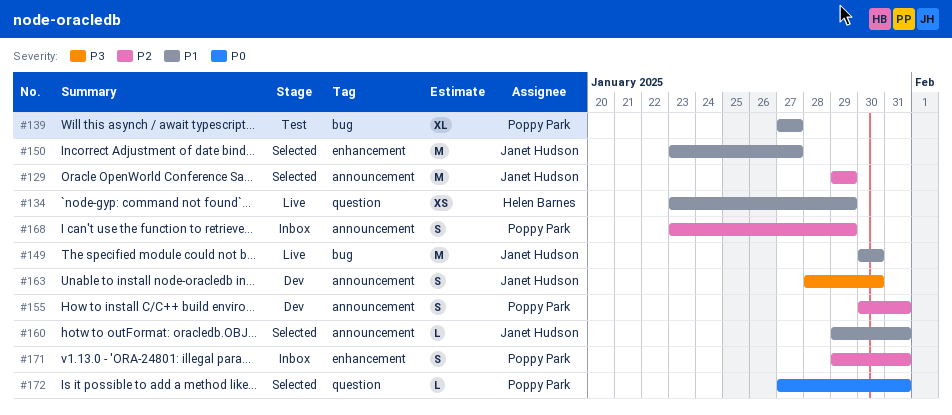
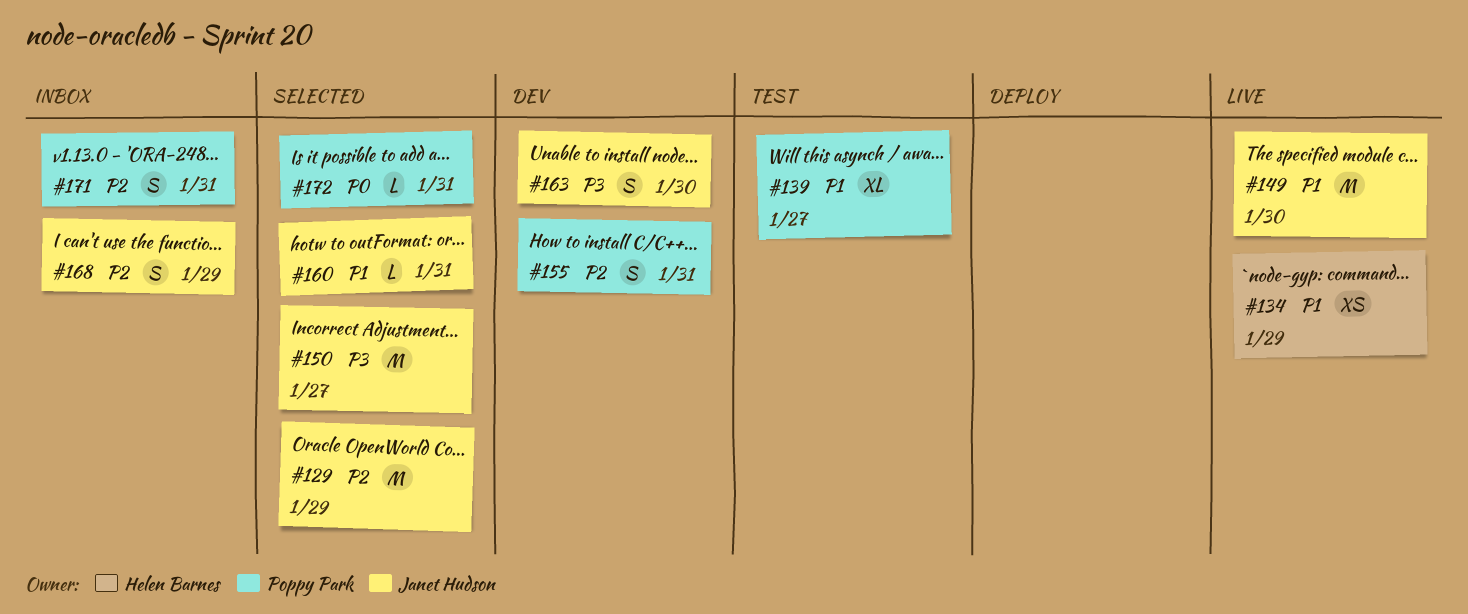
#150, priority: P1 -> P3
#168, owner: Poppy Park -> Janet Hudson

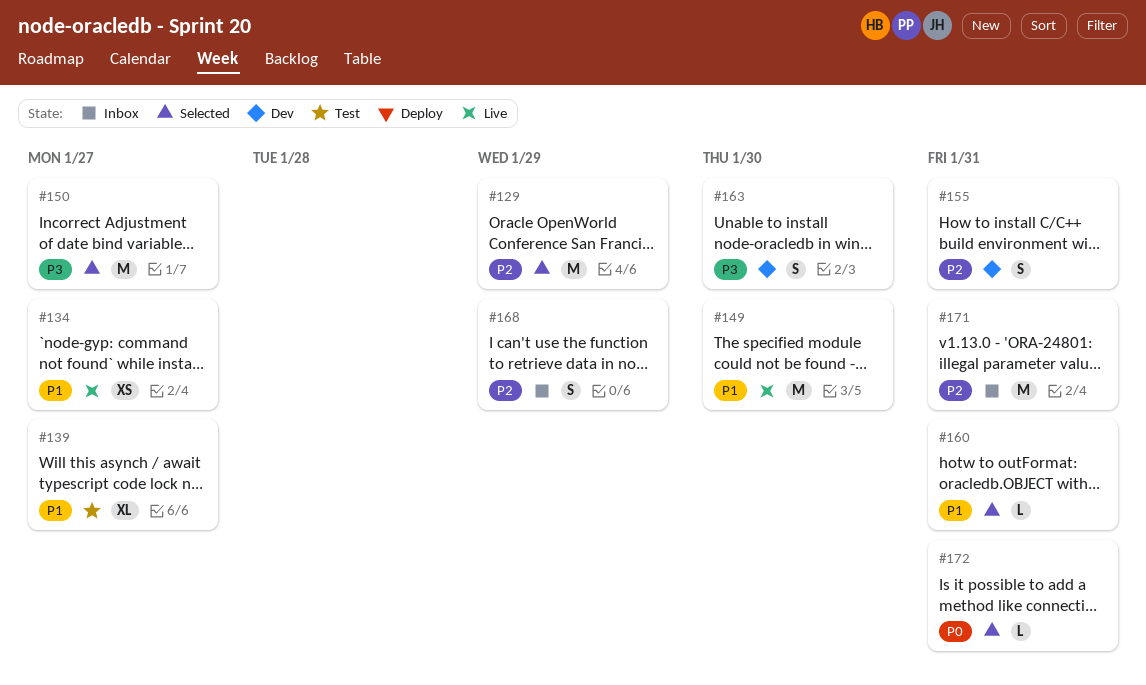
#134, due: Jan 29 -> Jan 27
#171, estimate: S -> M

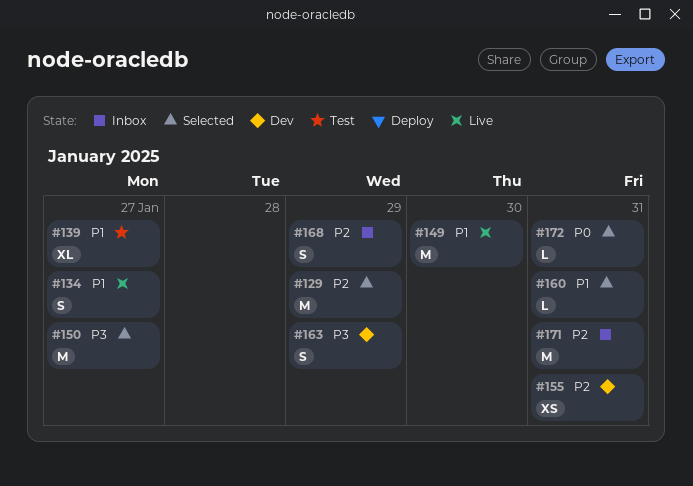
#134, estimate: XS -> S
#155, estimate: S -> XS
#163, due: Jan 30 -> Jan 29

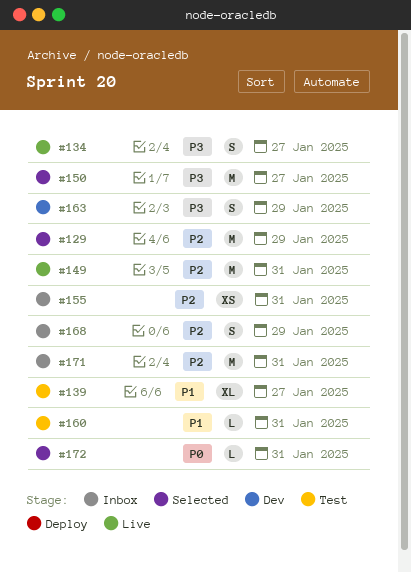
#134, priority: P1 -> P3
#149, priority: P1 -> P2
#149, due: Jan 30 -> Jan 31
#155, status: Dev -> Inbox
#160, status: Selected -> Test

